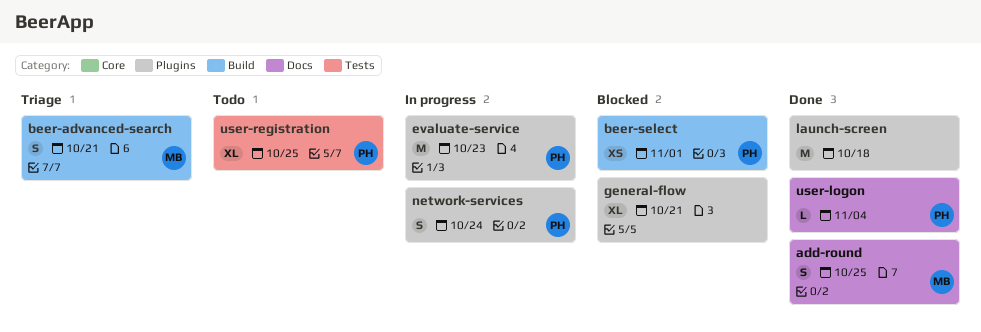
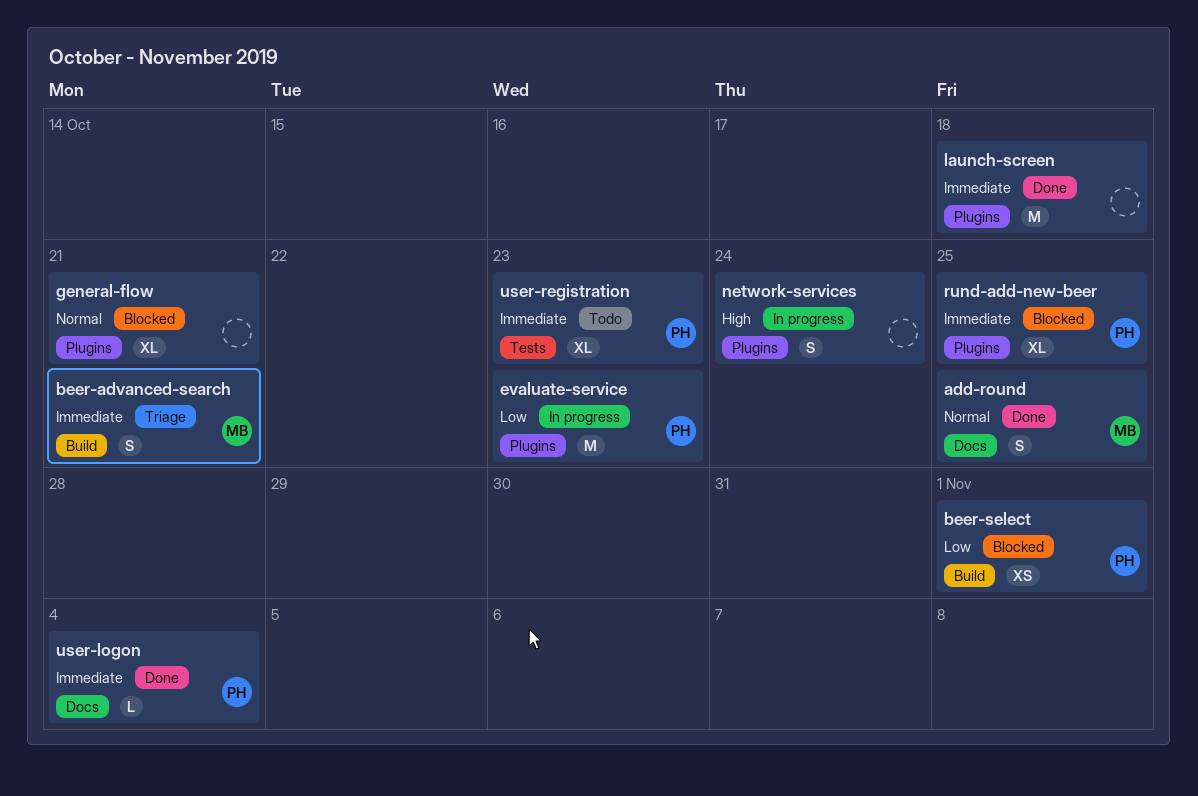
network-services, owner: PH -> none
rund-add-new-beer: none -> present
user-registration, due: Oct 25 -> Oct 23

